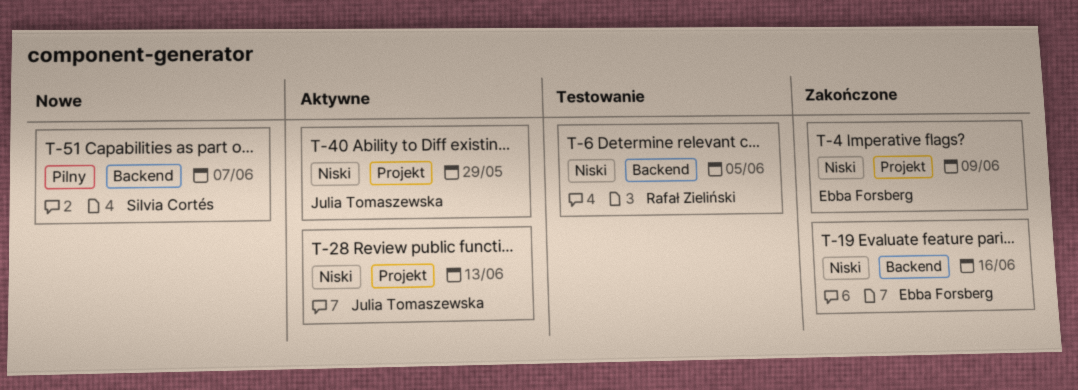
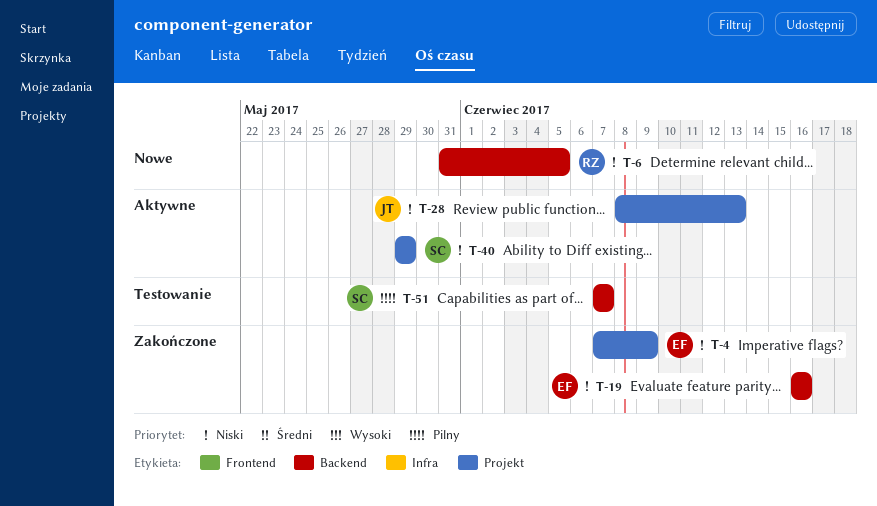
T-6, status: Testowanie -> Nowe
T-40, owner: Julia Tomaszewska -> Silvia Cortés
T-51, status: Nowe -> Testowanie

